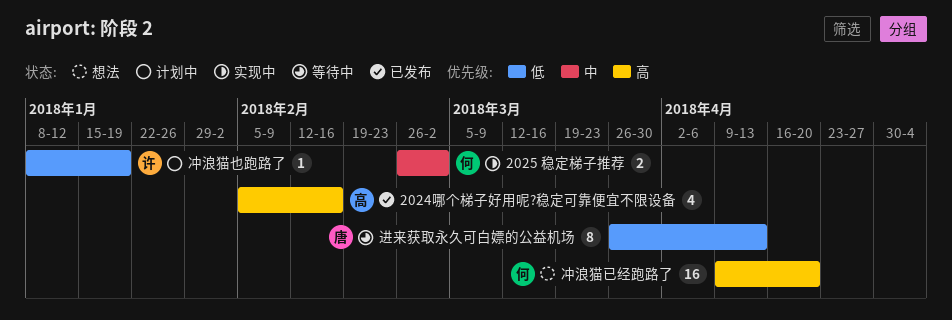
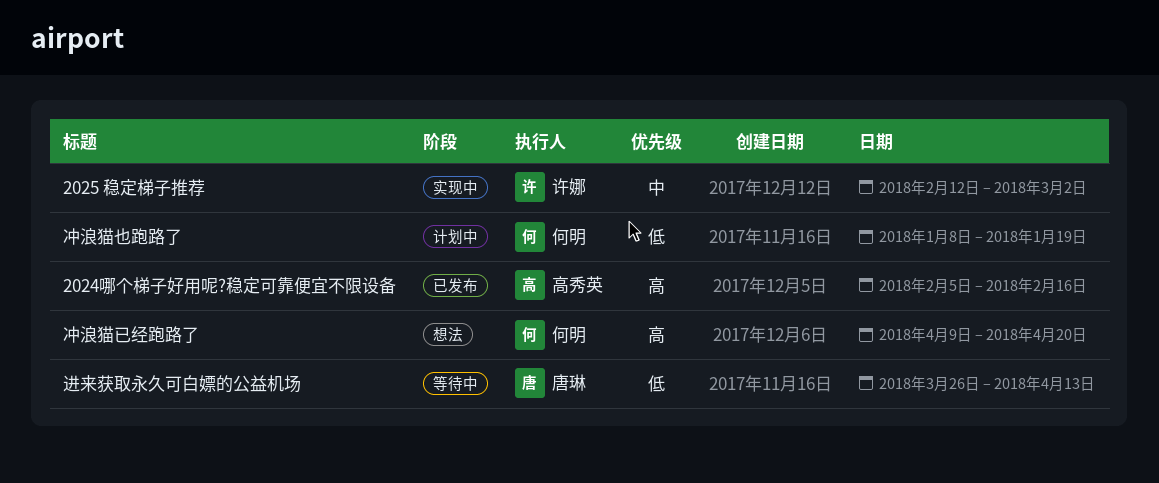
2025 稳定梯子推荐, owner: 何明 -> 许娜
2025 稳定梯子推荐, start: Feb 26 -> Feb 12
冲浪猫也跑路了, owner: 许娜 -> 何明

